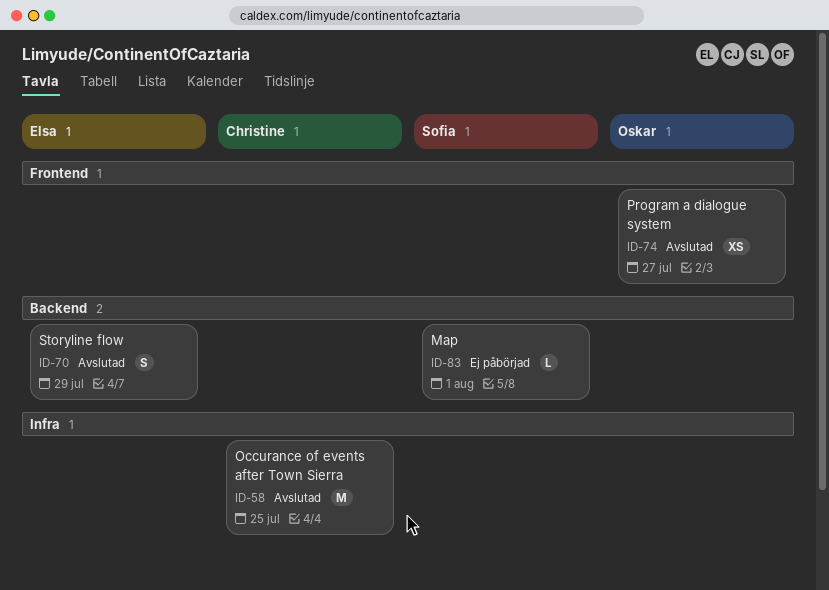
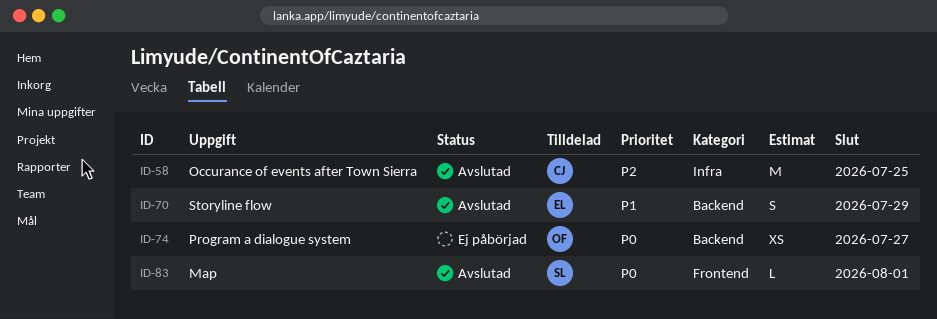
ID-74, status: Avslutad -> Ej påbörjad
ID-74, label: Frontend -> Backend
ID-83, status: Ej påbörjad -> Avslutad
ID-83, label: Backend -> Frontend

